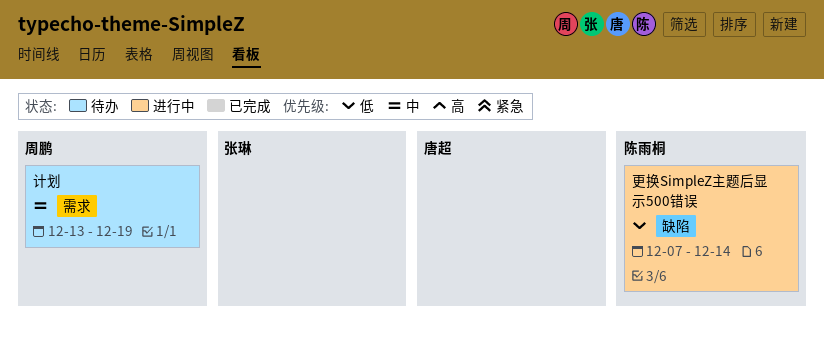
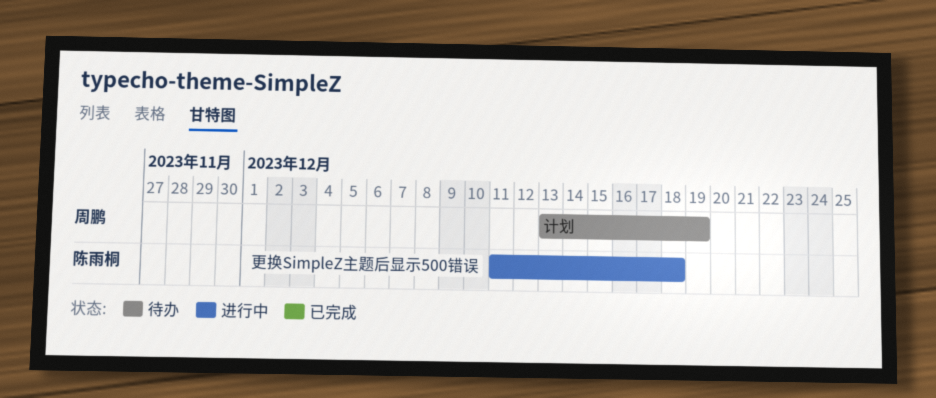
更换SimpleZ主题后显示500错误, start: Dec 7 -> Dec 11
更换SimpleZ主题后显示500错误, due: Dec 14 -> Dec 18

